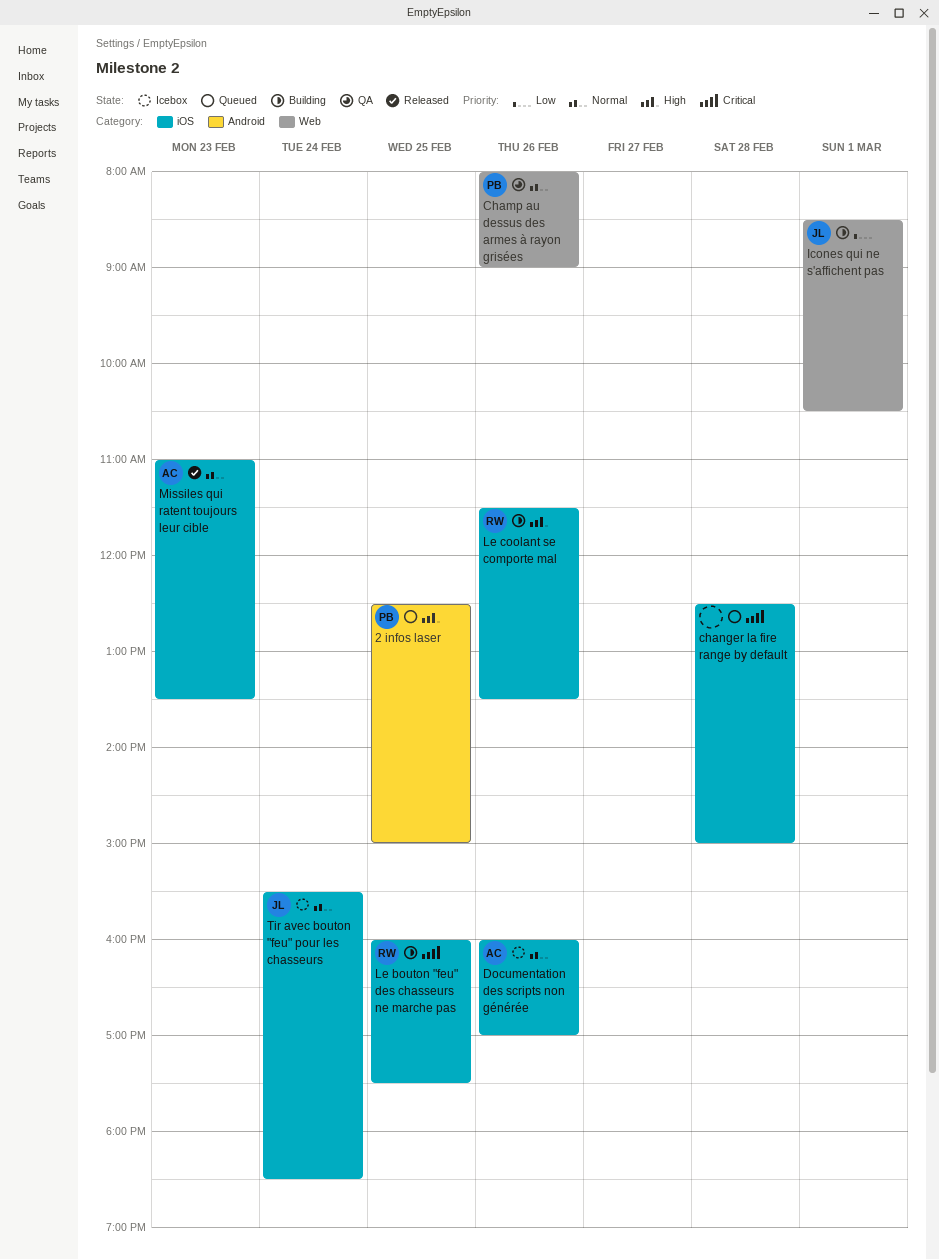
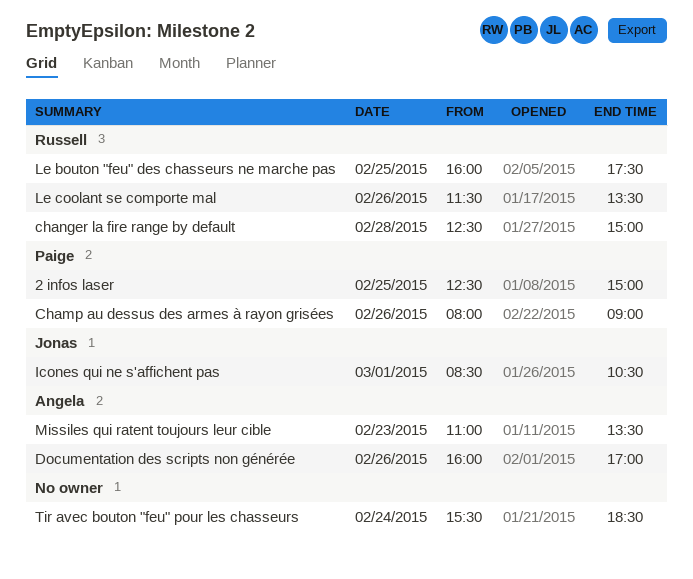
changer la fire range by default, owner: none -> Russell
Tir avec bouton "feu" pour les chasseurs, owner: Jonas -> none

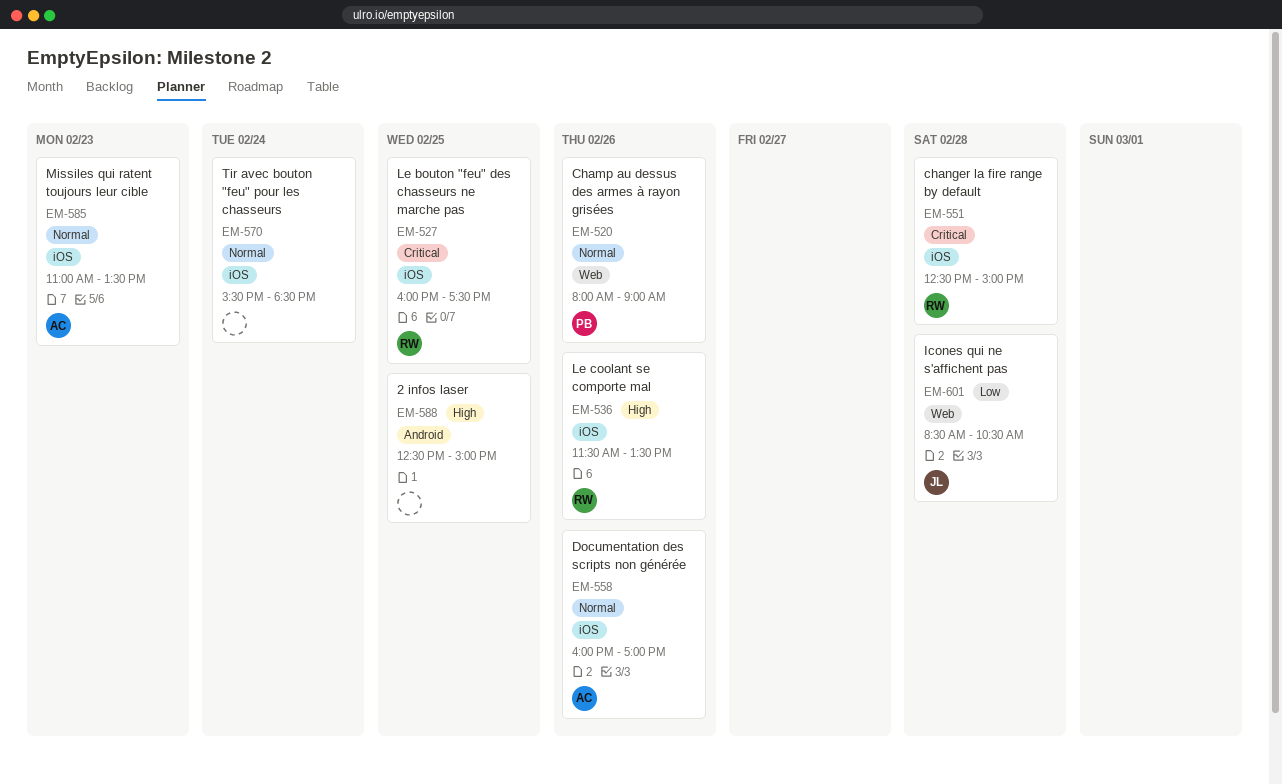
2 infos laser, owner: Paige -> none
Icones qui ne s'affichent pas, day: Mar 1 -> Feb 28

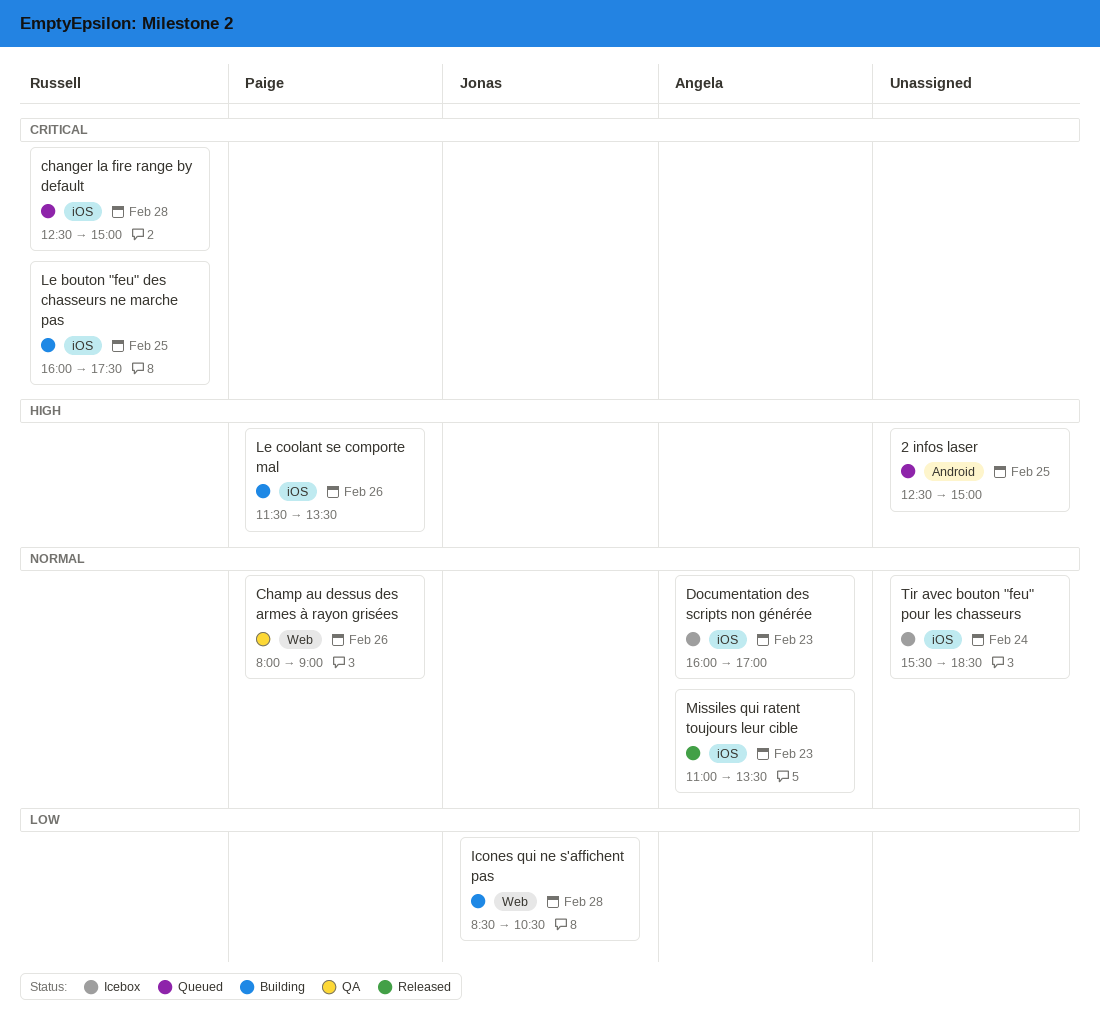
Documentation des scripts non générée, day: Feb 26 -> Feb 23
Le coolant se comporte mal, owner: Russell -> Paige

